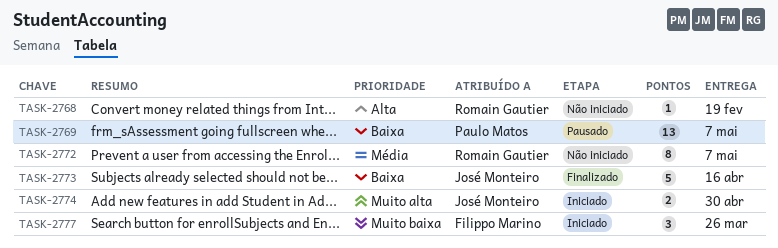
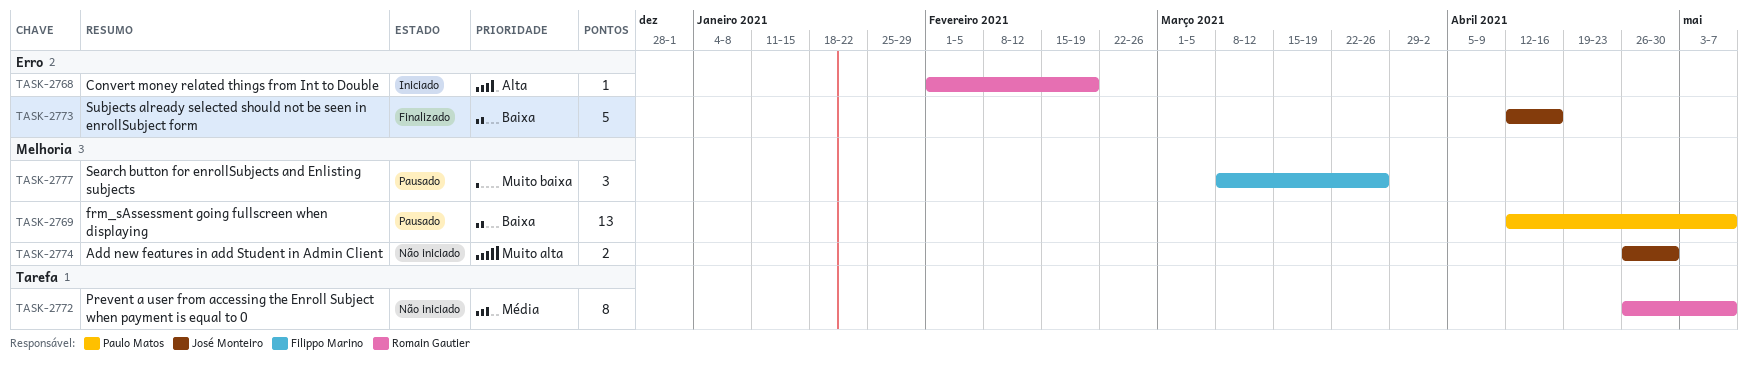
TASK-2768, status: Não iniciado -> Iniciado
TASK-2774, status: Iniciado -> Não iniciado
TASK-2777, status: Iniciado -> Pausado

